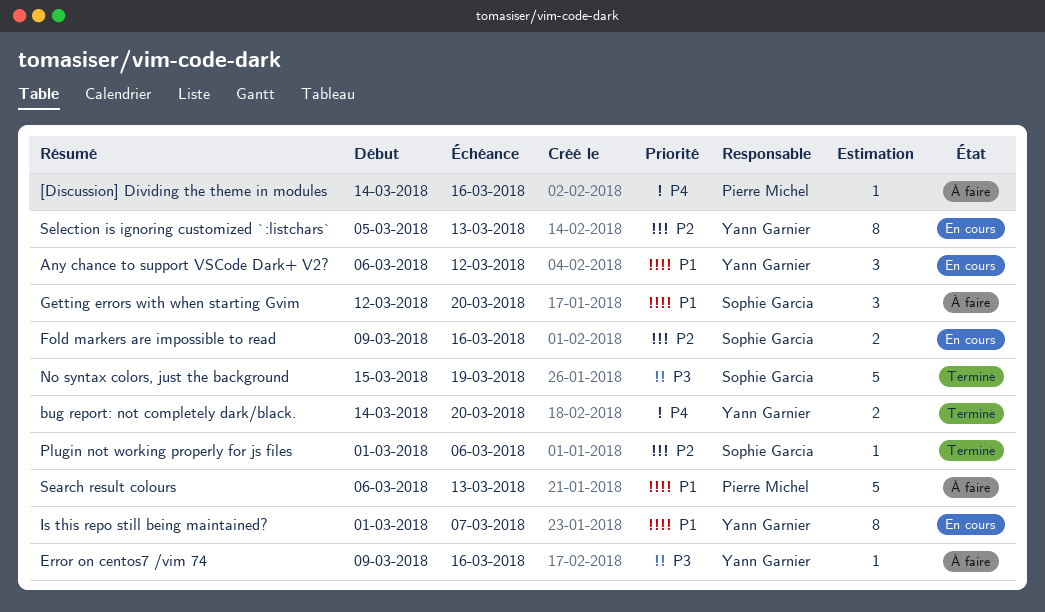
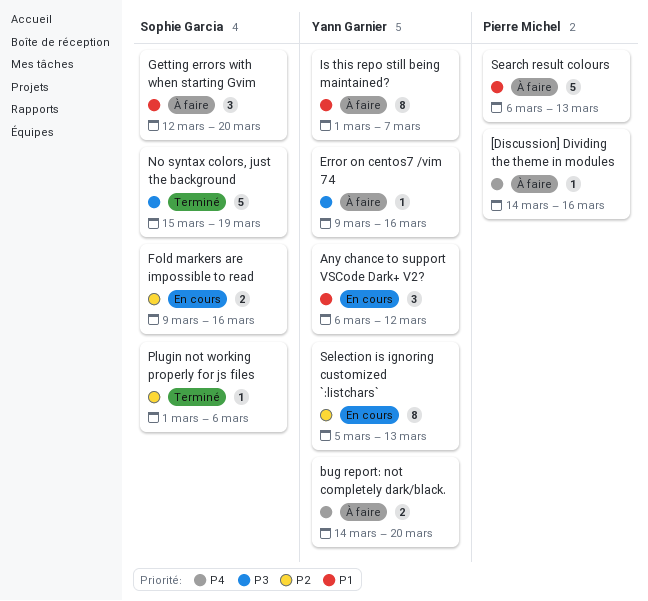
bug report: not completely dark/black., status: Terminé -> À faire
Is this repo still being maintained?, status: En cours -> À faire

